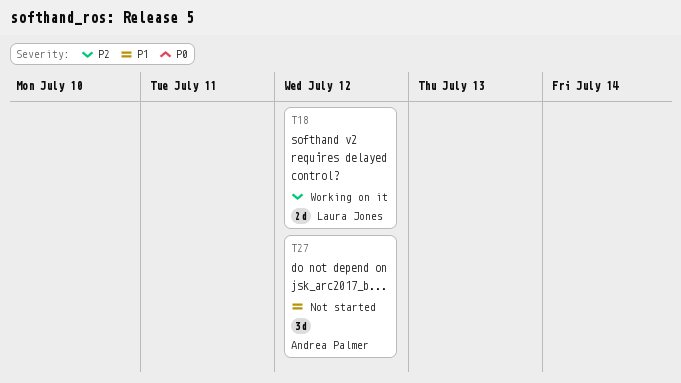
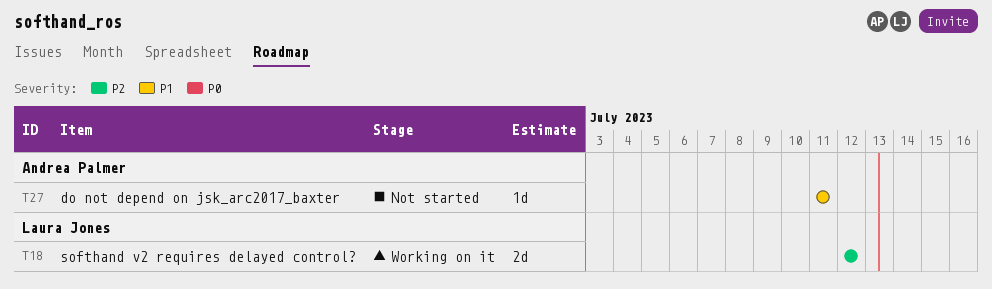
T27, estimate: 3d -> 1d
T27, due: Jul 12 -> Jul 11

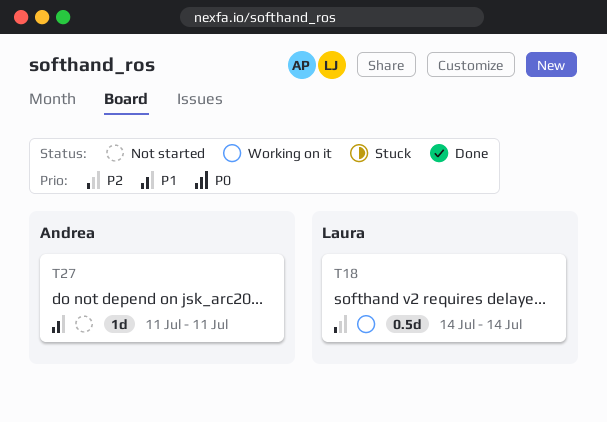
T18, estimate: 2d -> 0.5d
T18, start: Jul 12 -> Jul 14
T18, due: Jul 12 -> Jul 14

